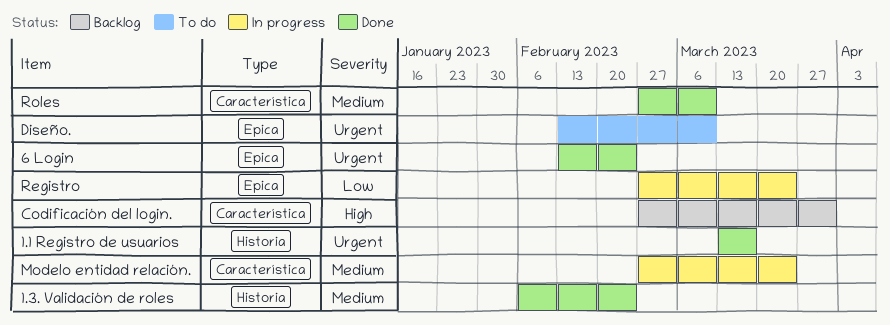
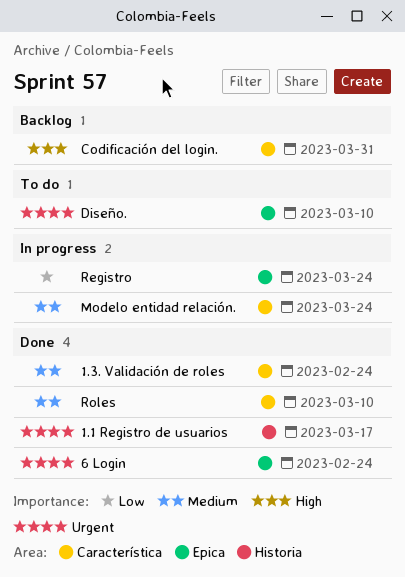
1.3. Validación de roles, label: Historia -> Característica

